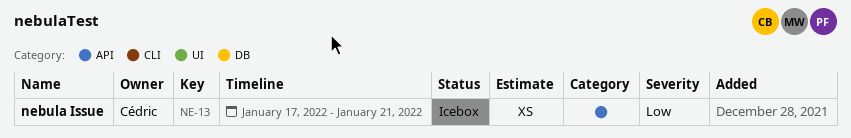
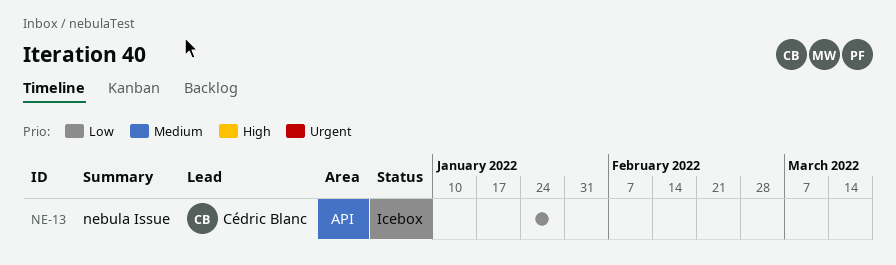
NE-13, start: Jan 17 -> Jan 24
NE-13, due: Jan 21 -> Jan 28

